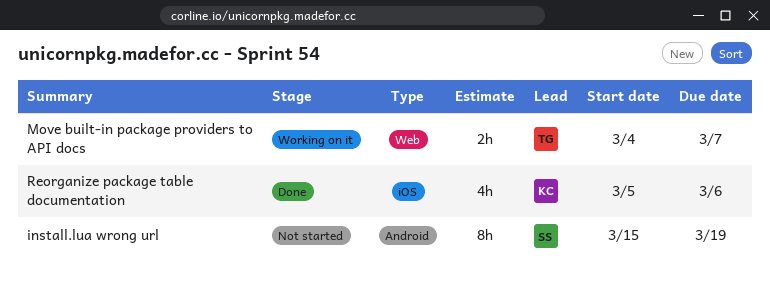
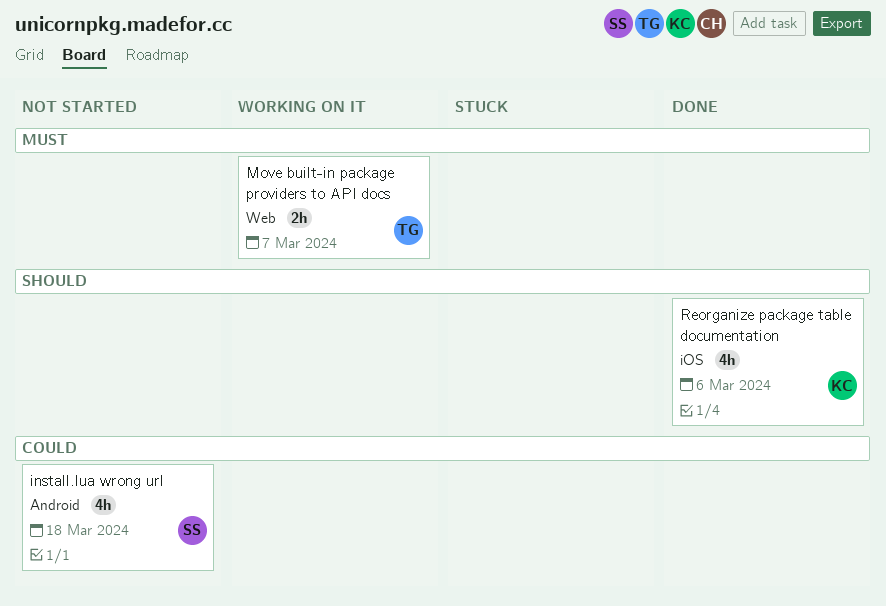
install.lua wrong url, estimate: 8h -> 4h
install.lua wrong url, due: Mar 19 -> Mar 18

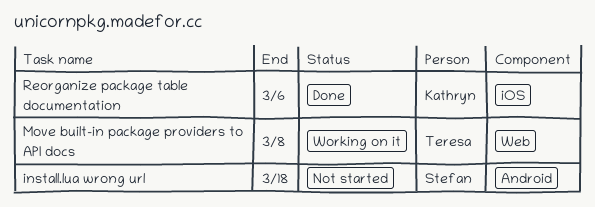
Move built-in package providers to API docs, due: Mar 7 -> Mar 8

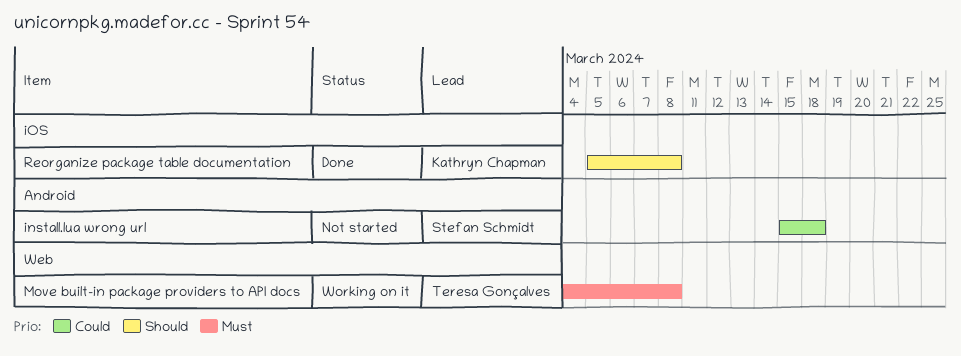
Reorganize package table documentation, due: Mar 6 -> Mar 8

